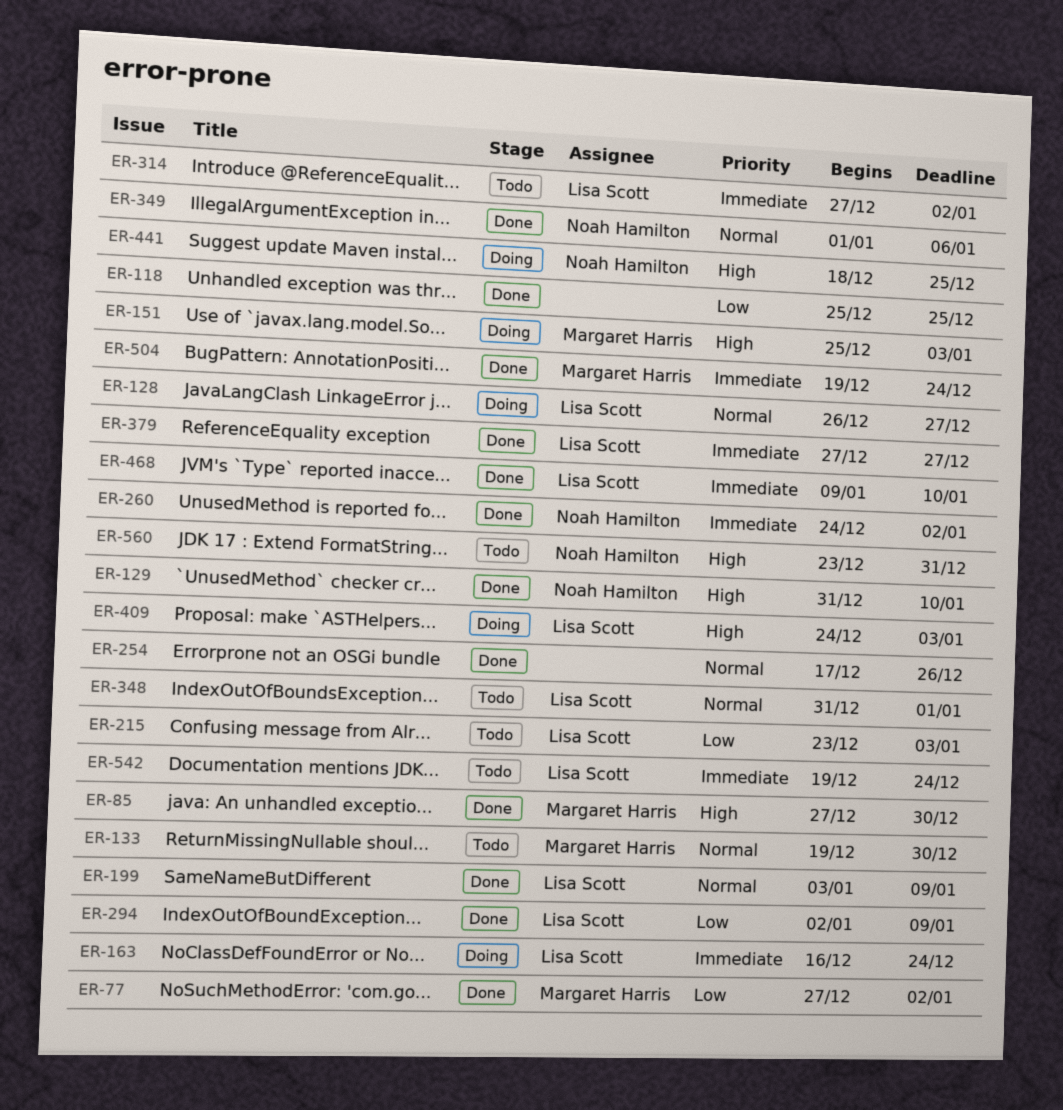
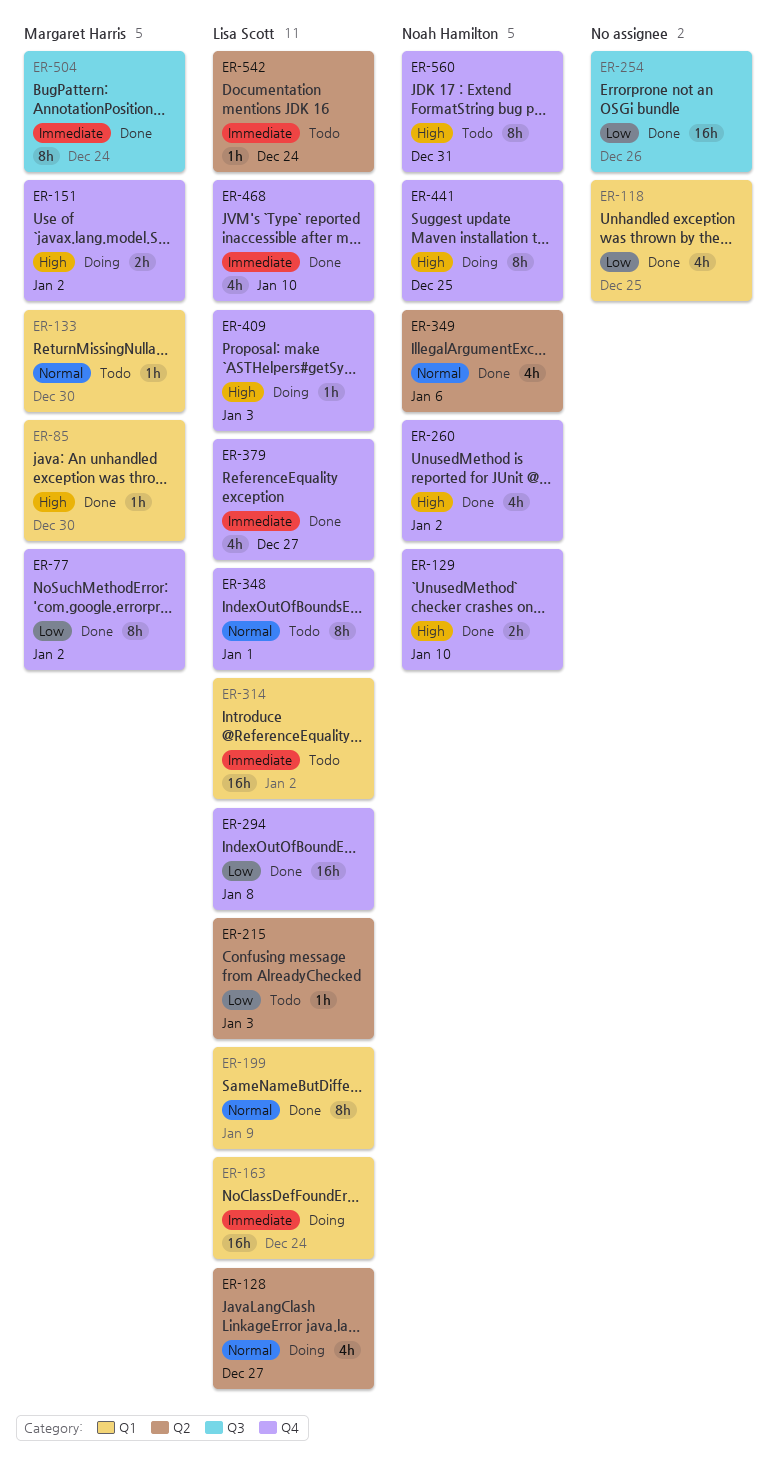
ER-151, due: Jan 3 -> Jan 2
ER-254, priority: Normal -> Low
ER-260, priority: Immediate -> High
ER-294, due: Jan 9 -> Jan 8

